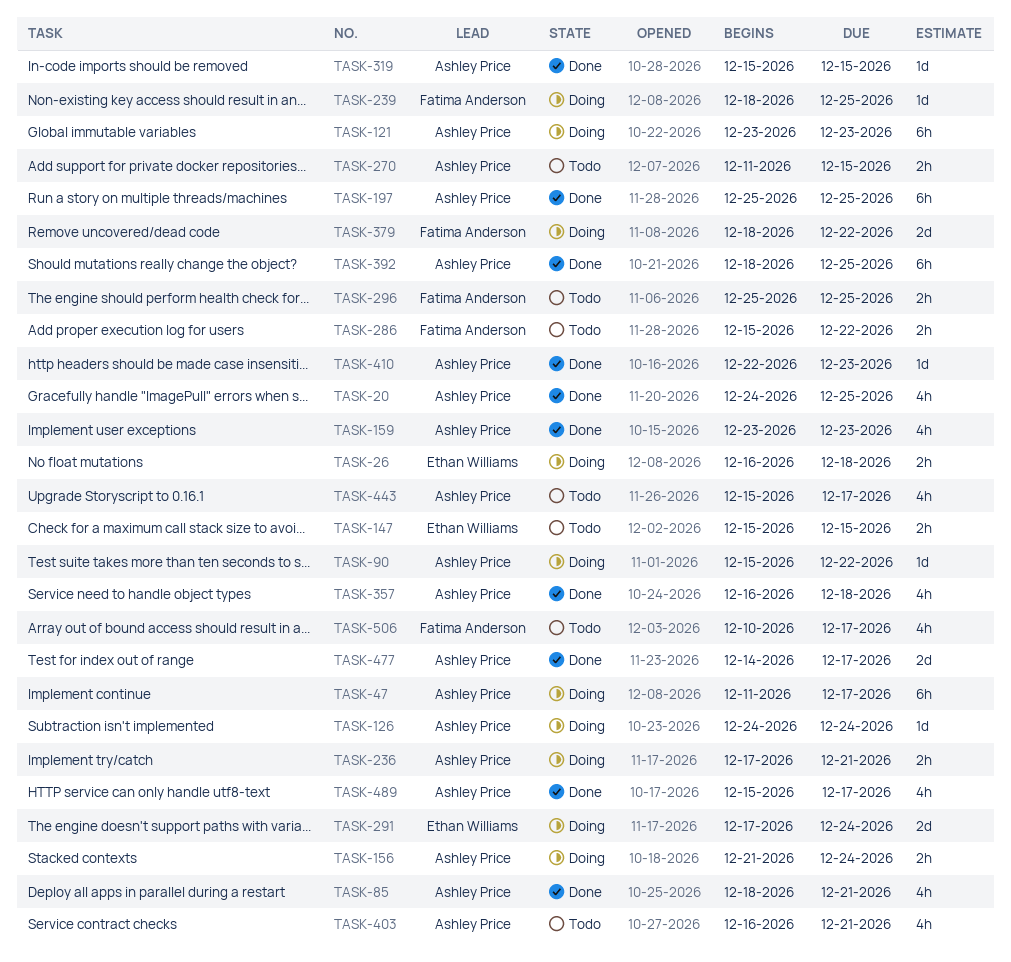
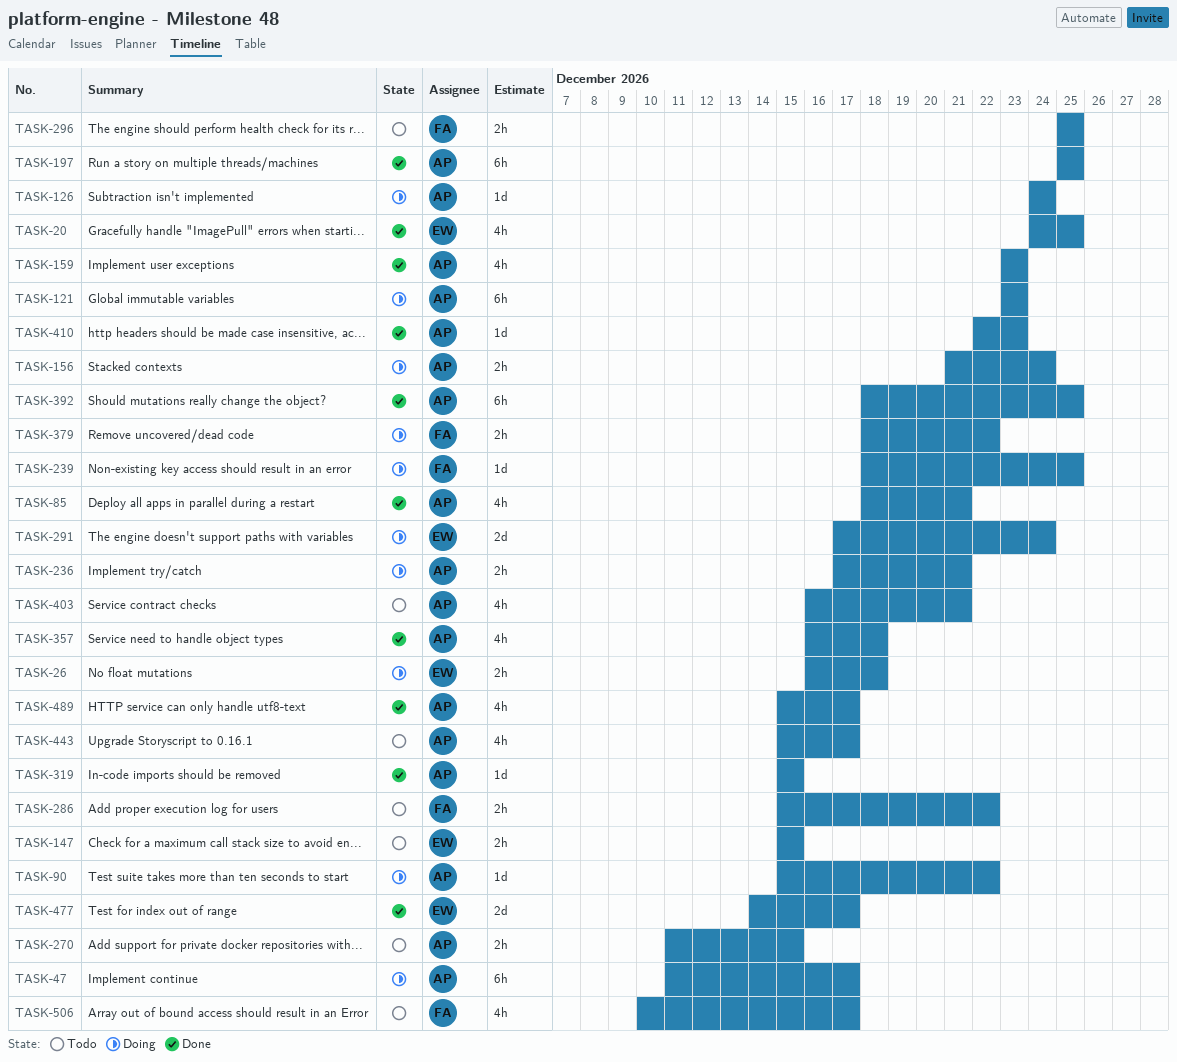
TASK-20, owner: Ashley Price -> Ethan Williams
TASK-379, estimate: 2d -> 2h
TASK-477, owner: Ashley Price -> Ethan Williams

